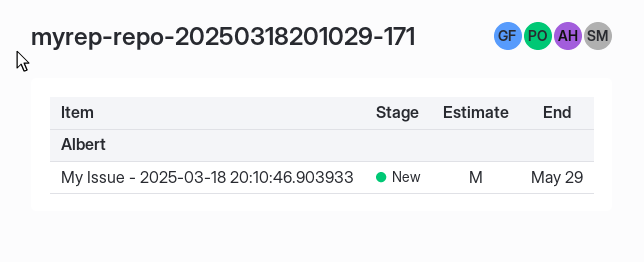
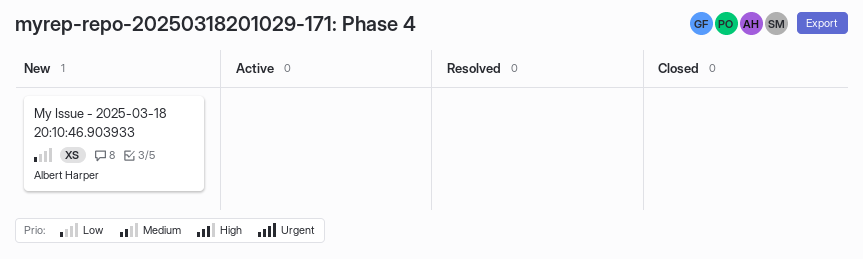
My Issue - 2025-03-18 20:10:46.903933, estimate: M -> XS

